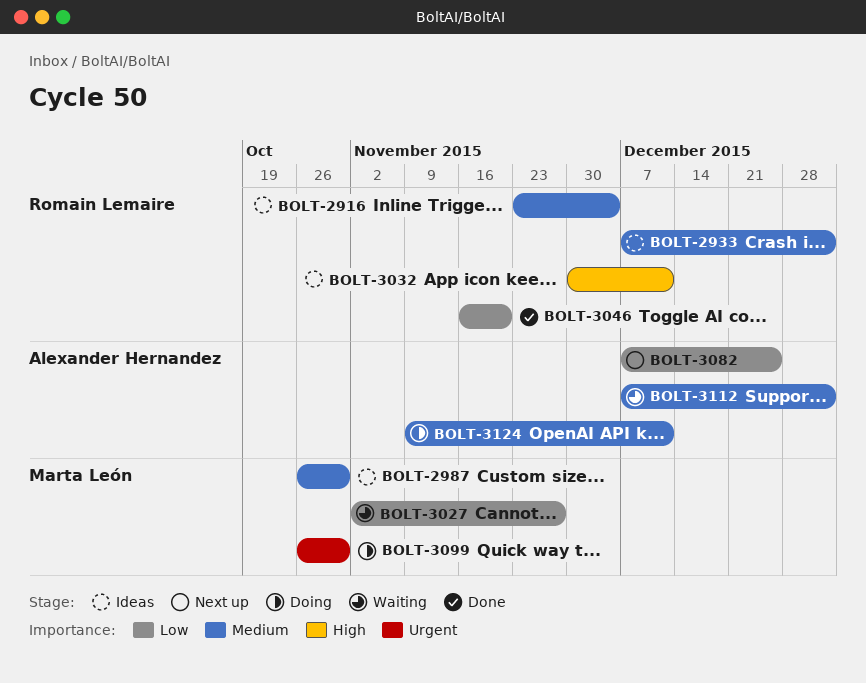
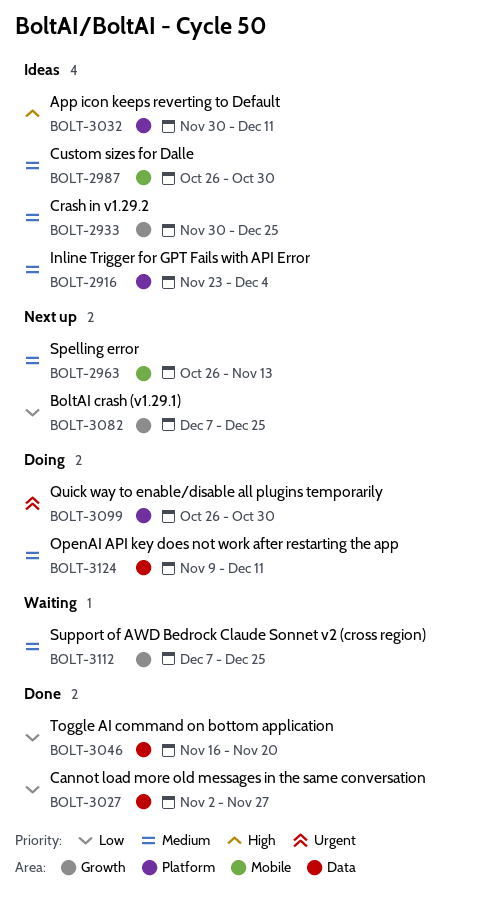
BOLT-2933, start: Dec 7 -> Nov 30
BOLT-2933, due: Jan 1 -> Dec 25
BOLT-2963: none -> present
BOLT-3027, status: Waiting -> Done
BOLT-3112, due: Jan 1 -> Dec 25

